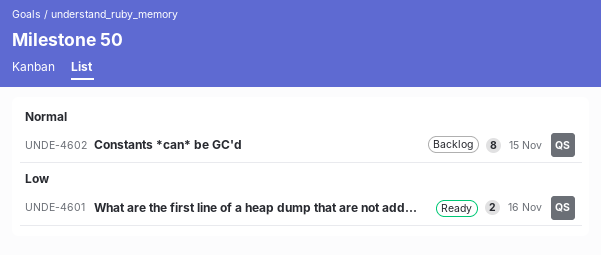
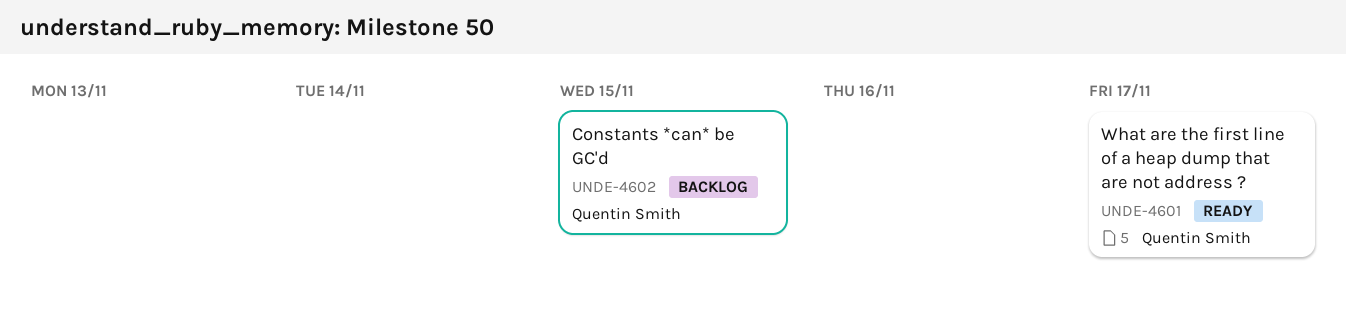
UNDE-4601, due: Nov 16 -> Nov 17

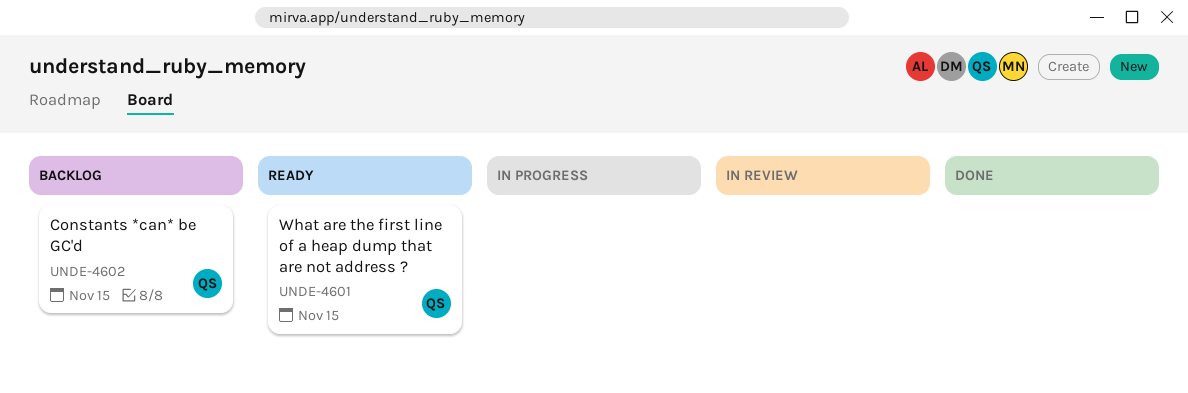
UNDE-4601, due: Nov 17 -> Nov 15

